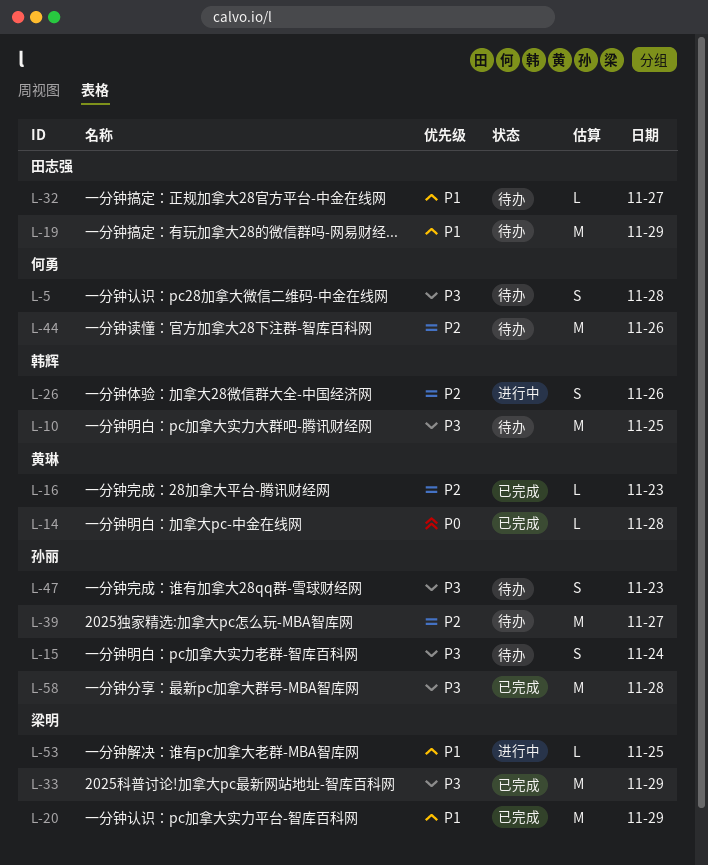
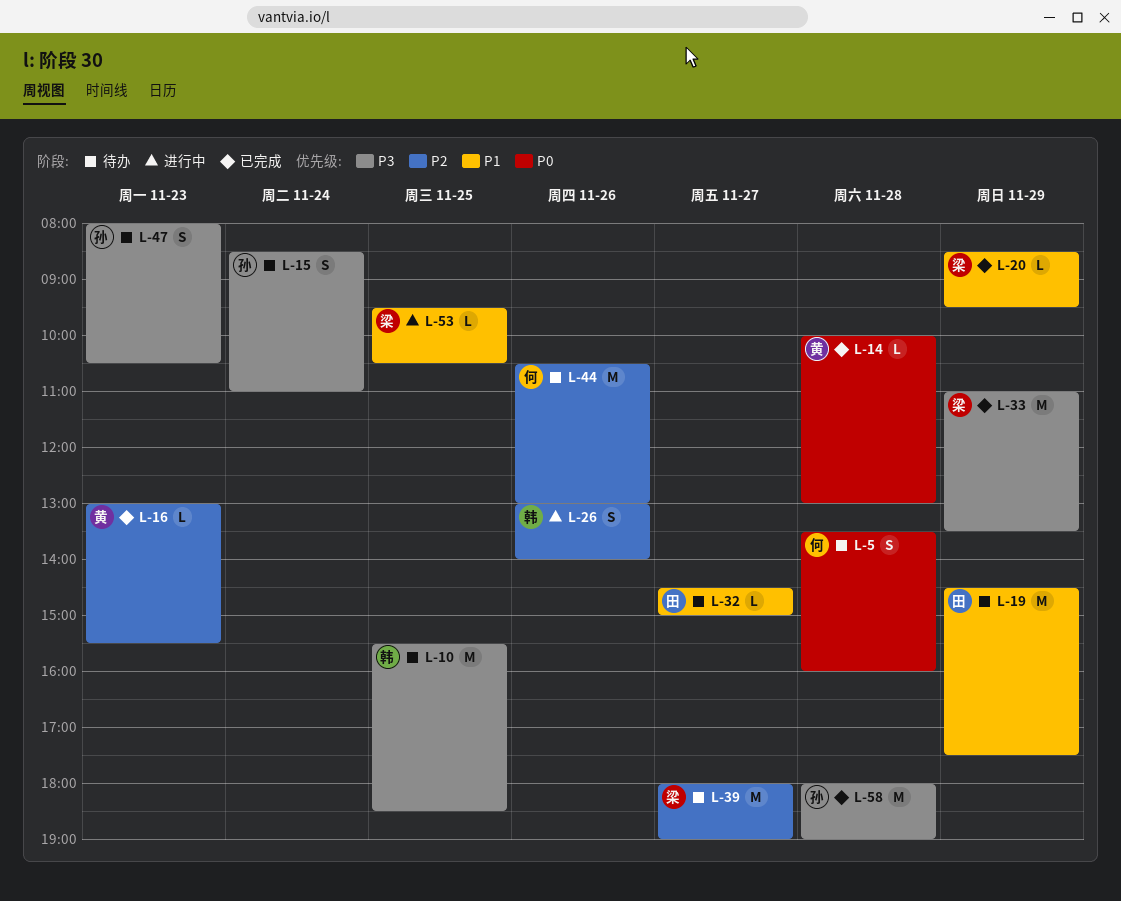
L-5, priority: P3 -> P0
L-20, estimate: M -> L
L-39, owner: 孙丽 -> 梁明

